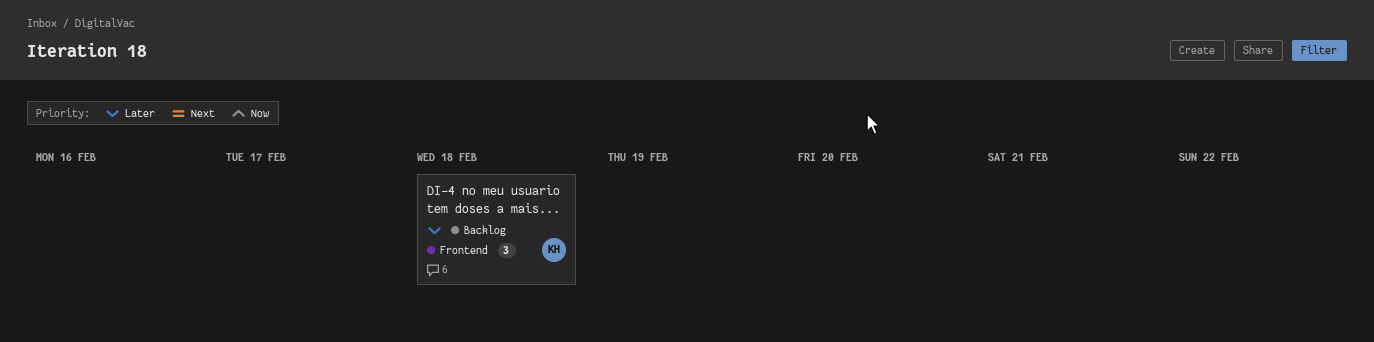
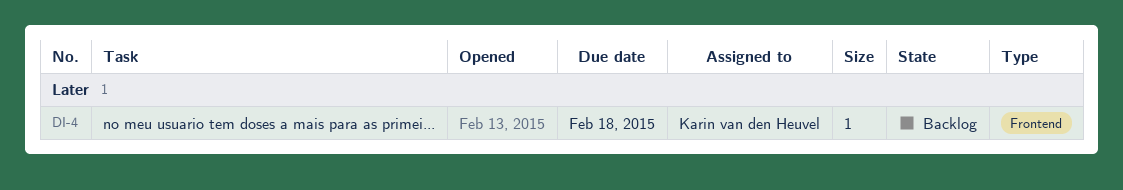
DI-4, estimate: 3 -> 1

